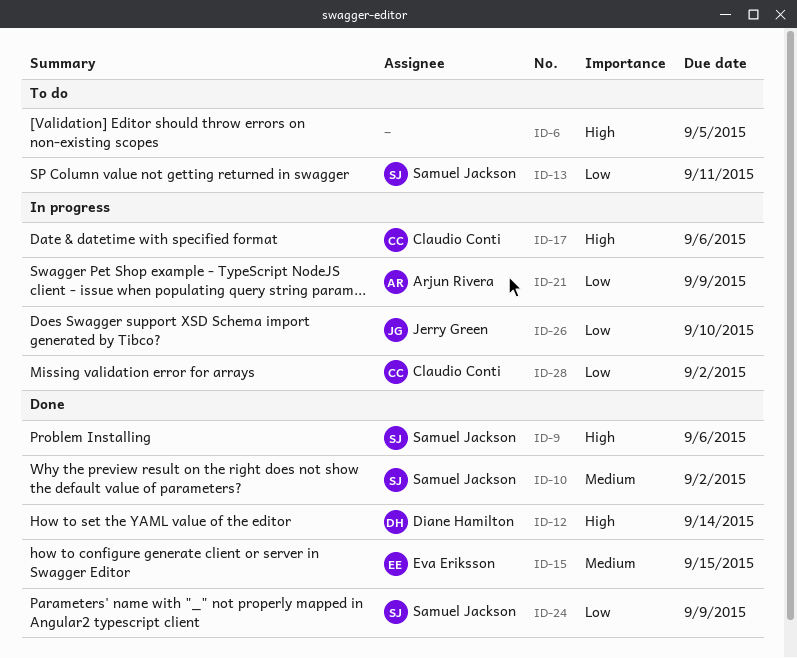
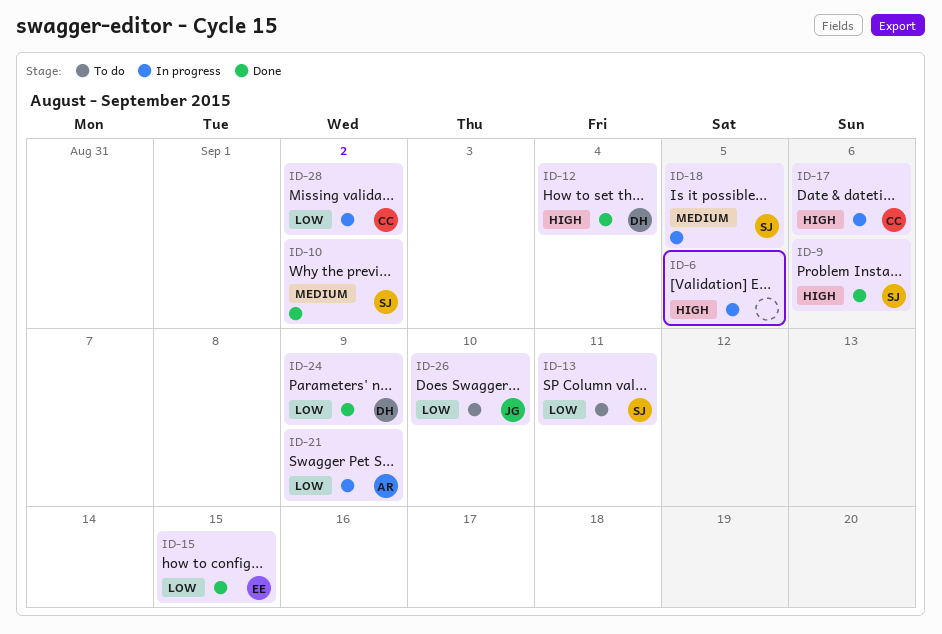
ID-6, status: To do -> In progress
ID-12, due: Sep 14 -> Sep 4
ID-15, priority: Medium -> Low
ID-18: none -> present
ID-24, owner: Samuel Jackson -> Diane Hamilton
ID-26, status: In progress -> To do

